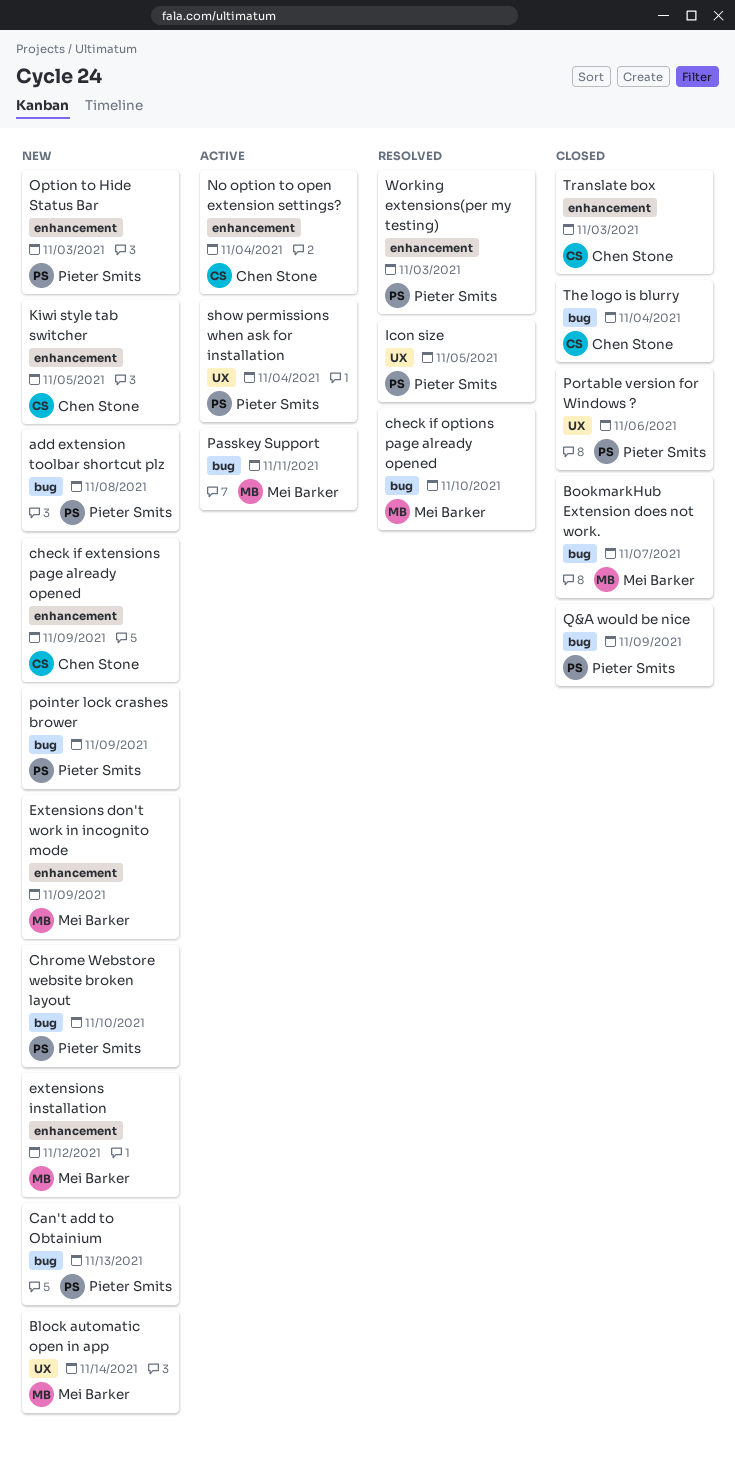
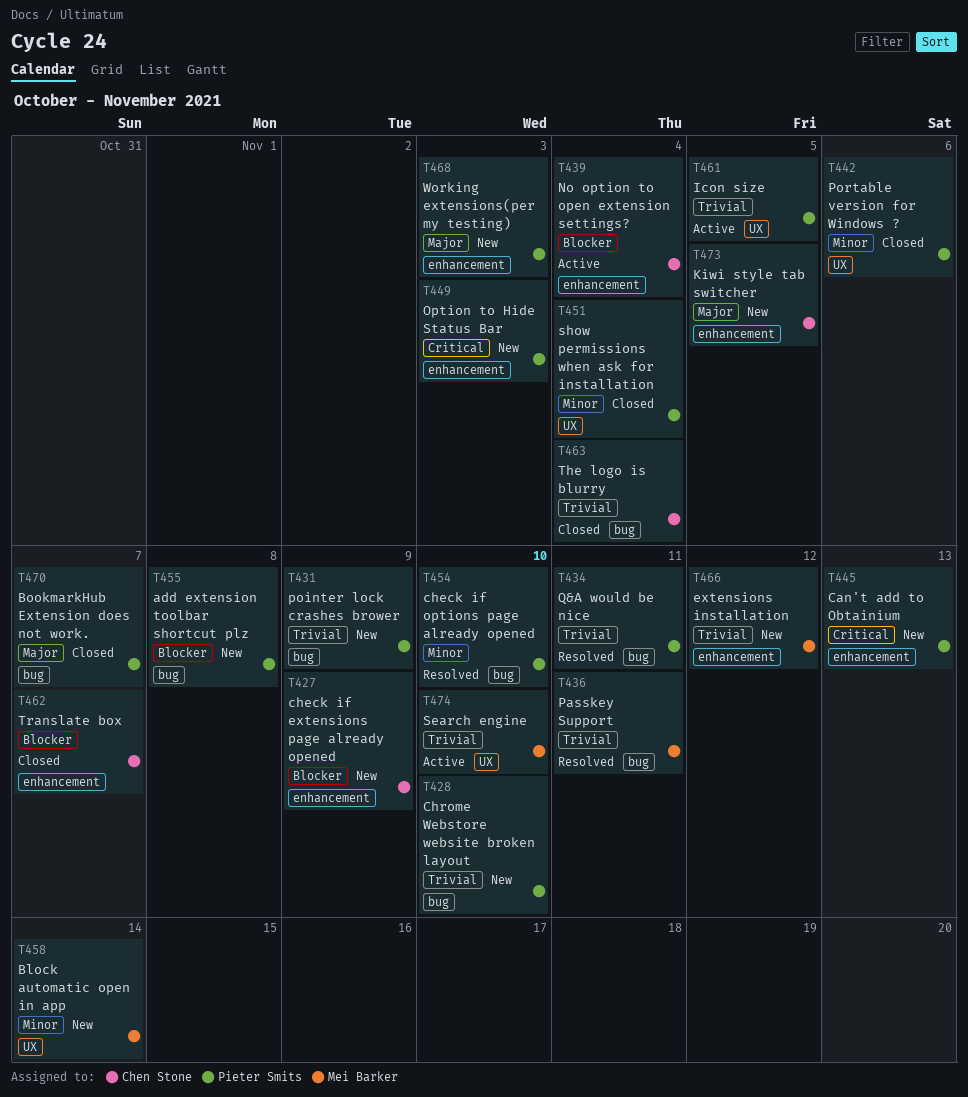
BookmarkHub Extension does not work., owner: Mei Barker -> Pieter Smits
Can't add to Obtainium, label: bug -> enhancement
check if options page already opened, owner: Mei Barker -> Pieter Smits
Extensions don't work in incognito mode: present -> none
Icon size, status: Resolved -> Active
Passkey Support, status: Active -> Resolved
Q&A would be nice, status: Closed -> Resolved
Q&A would be nice, due: Nov 9 -> Nov 11
Search engine: none -> present
show permissions when ask for installation, status: Active -> Closed
Translate box, due: Nov 3 -> Nov 7
Working extensions(per my testing), status: Resolved -> New

